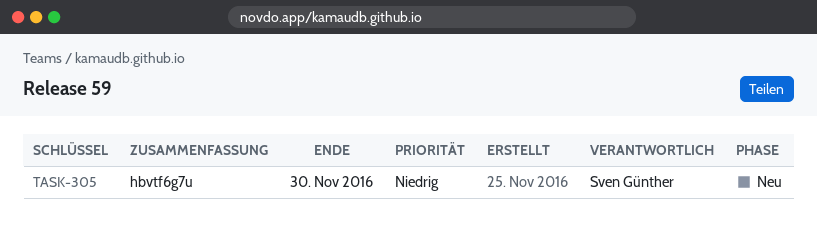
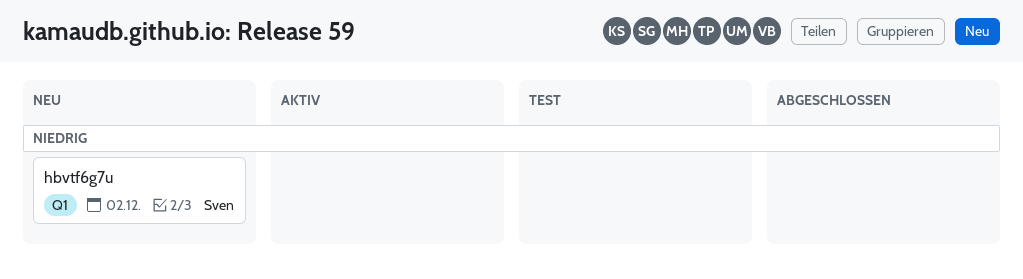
hbvtf6g7u, due: Nov 30 -> Dec 2

